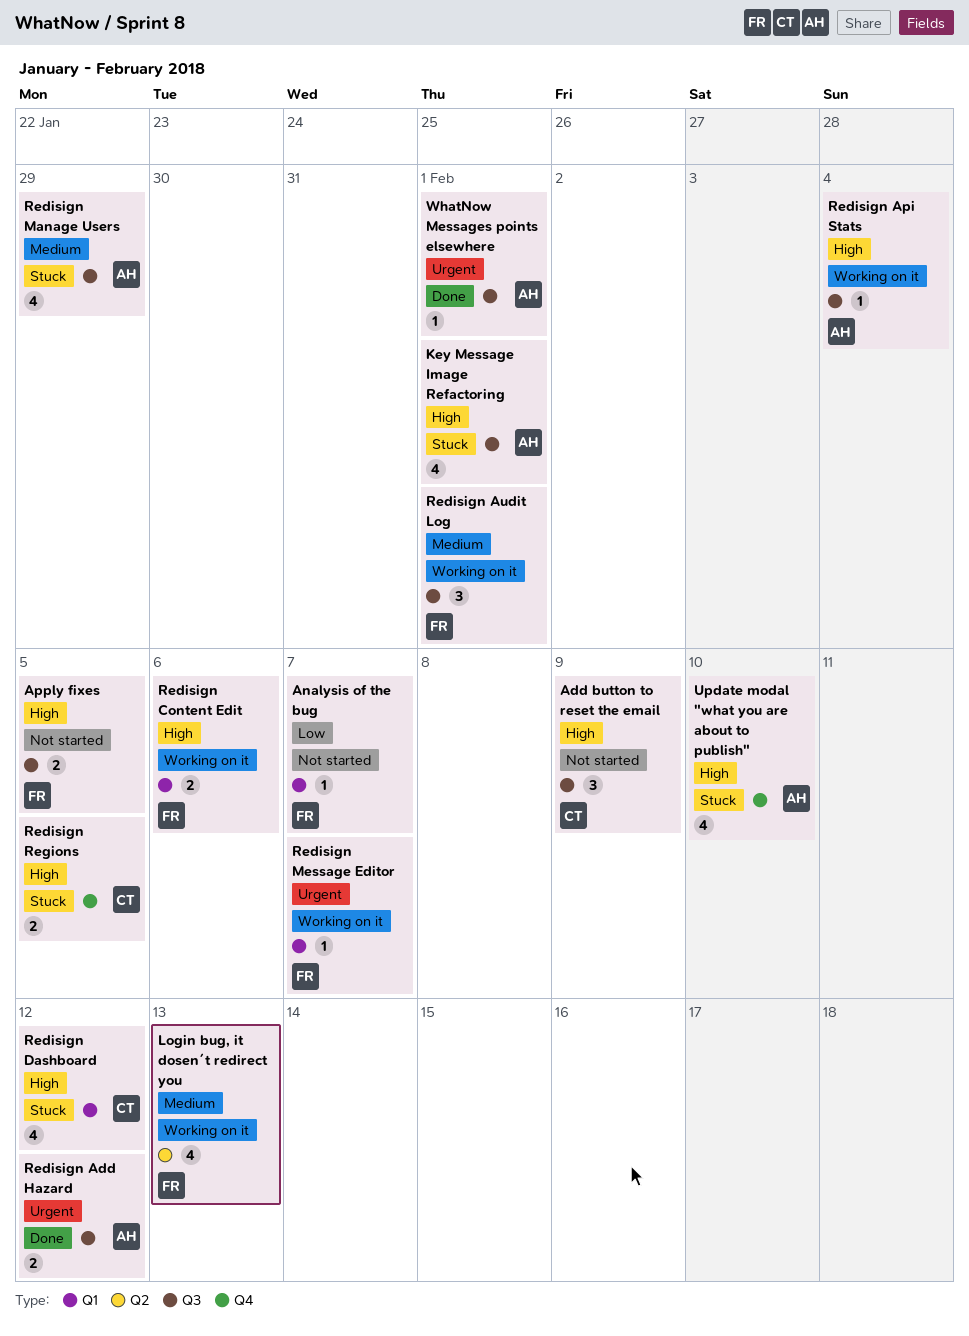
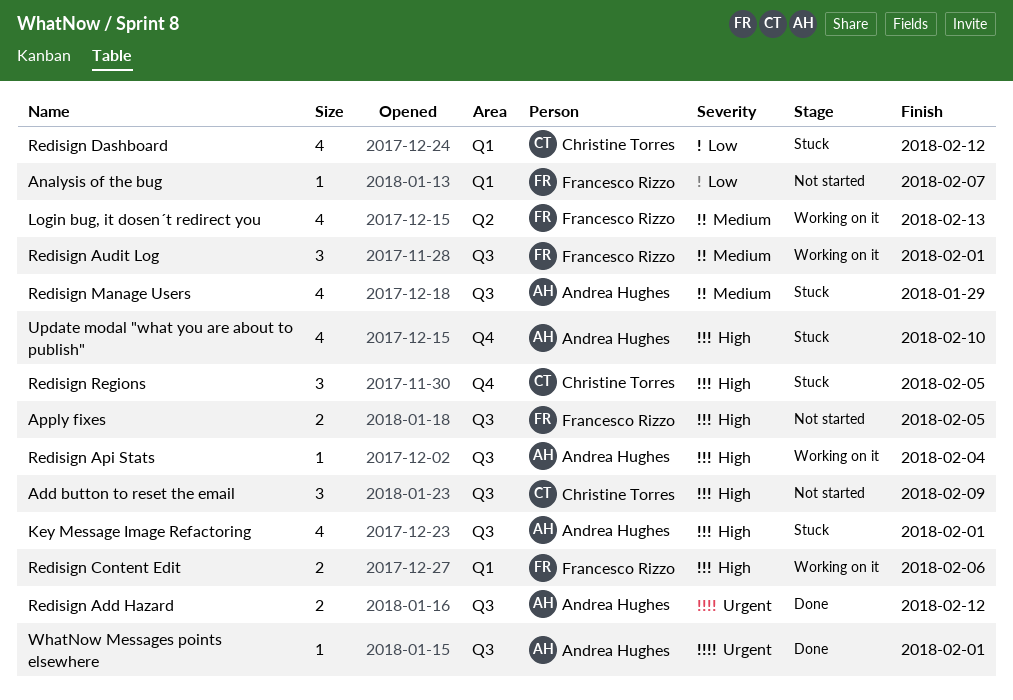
Redisign Dashboard, priority: High -> Low
Redisign Message Editor: present -> none
Redisign Regions, estimate: 2 -> 3

